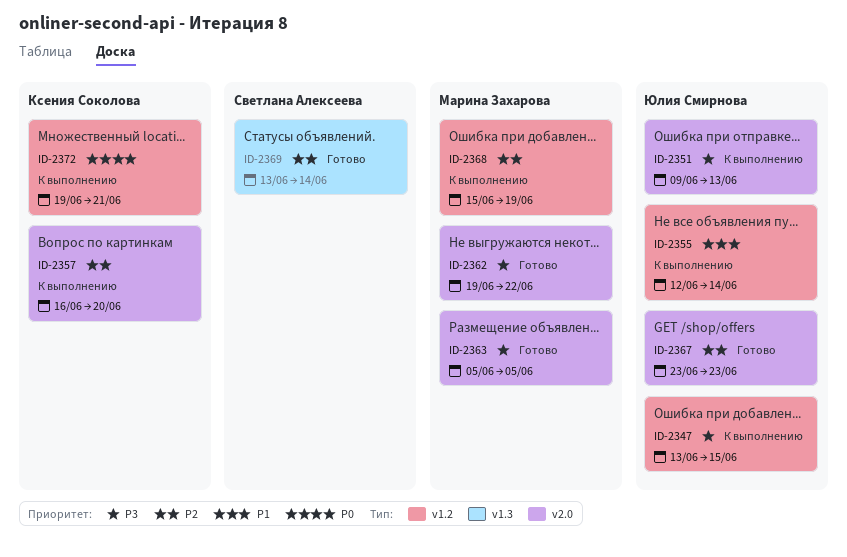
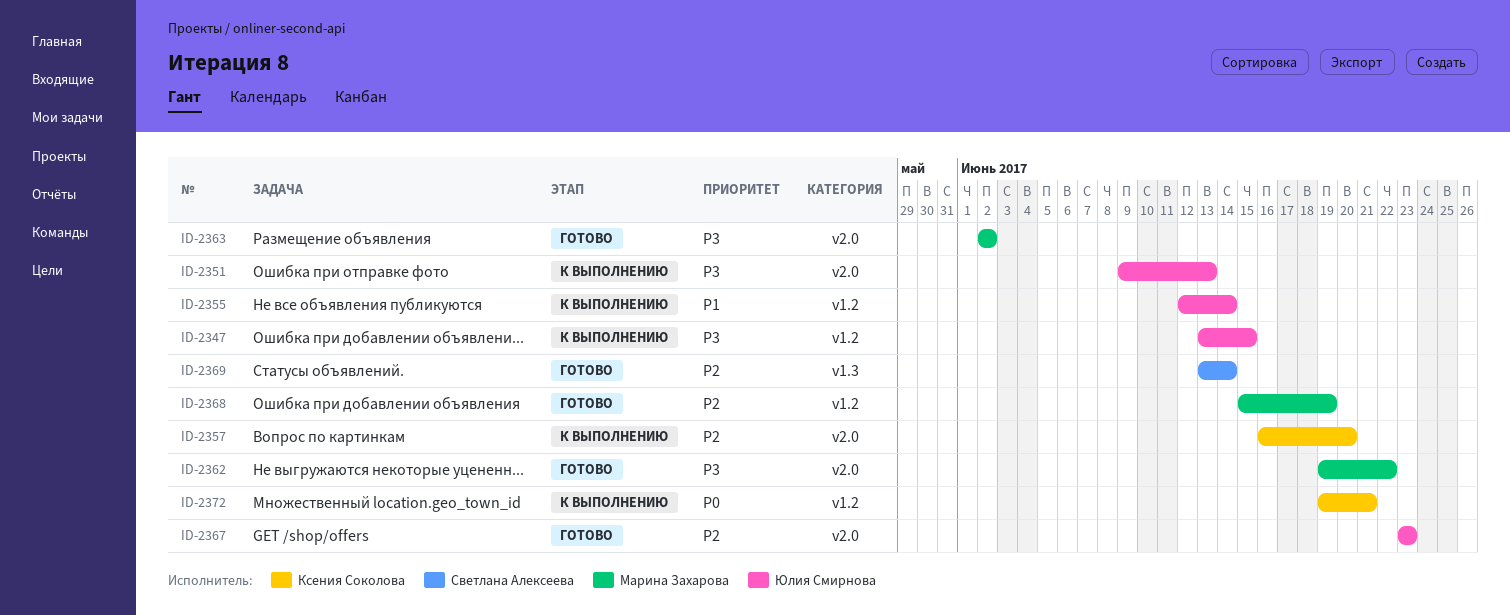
ID-2363, start: Jun 5 -> Jun 2
ID-2363, due: Jun 5 -> Jun 2
ID-2368, status: К выполнению -> Готово

